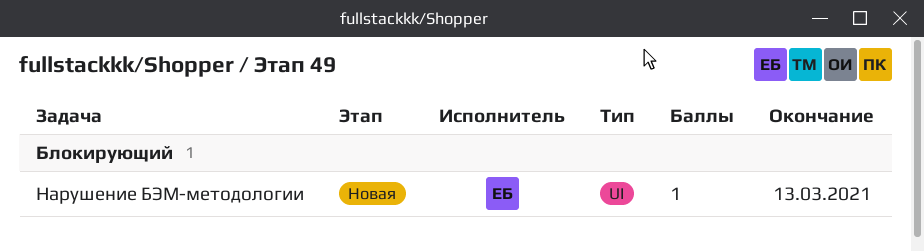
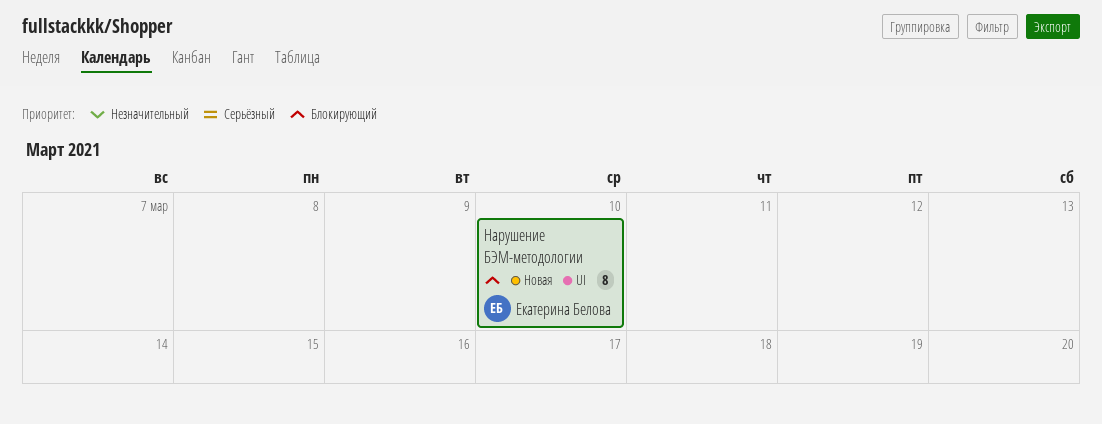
Нарушение БЭМ-методологии, estimate: 1 -> 8
Нарушение БЭМ-методологии, due: Mar 13 -> Mar 10

